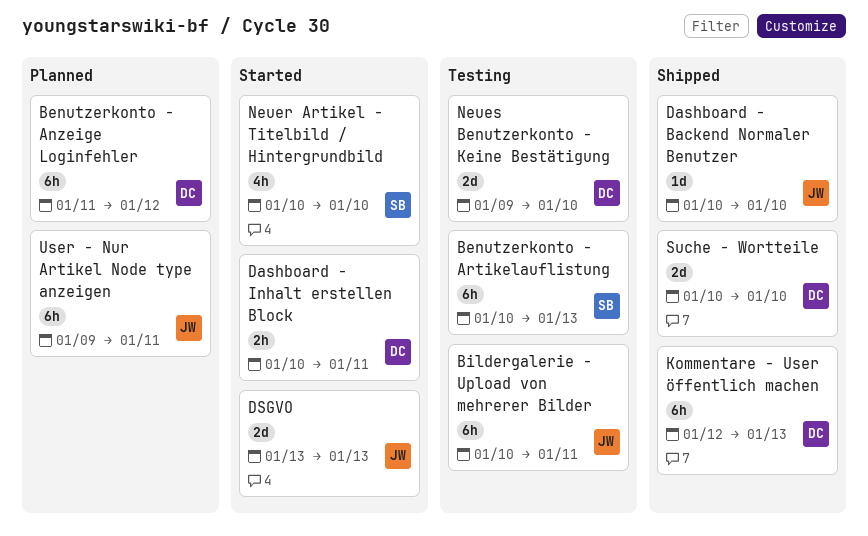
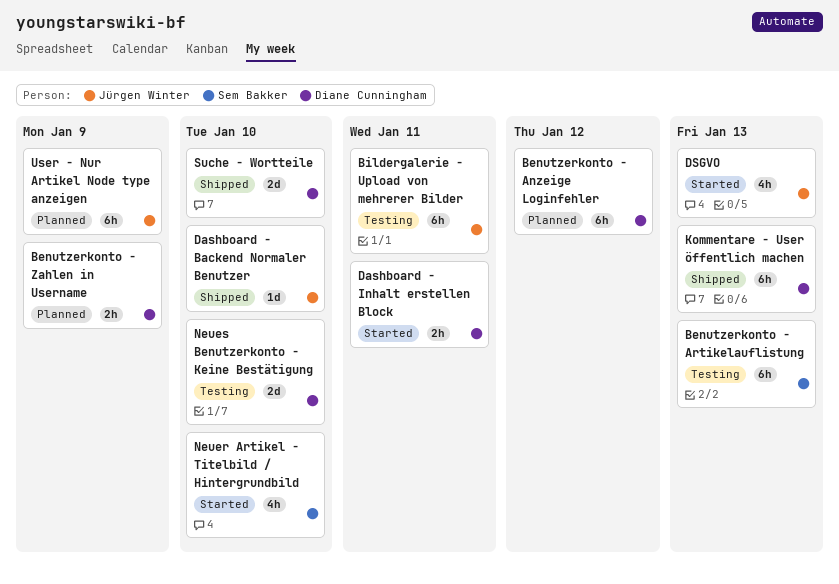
Benutzerkonto - Zahlen in Username: none -> present
DSGVO, estimate: 2d -> 4h
User - Nur Artikel Node type anzeigen, due: Jan 11 -> Jan 9

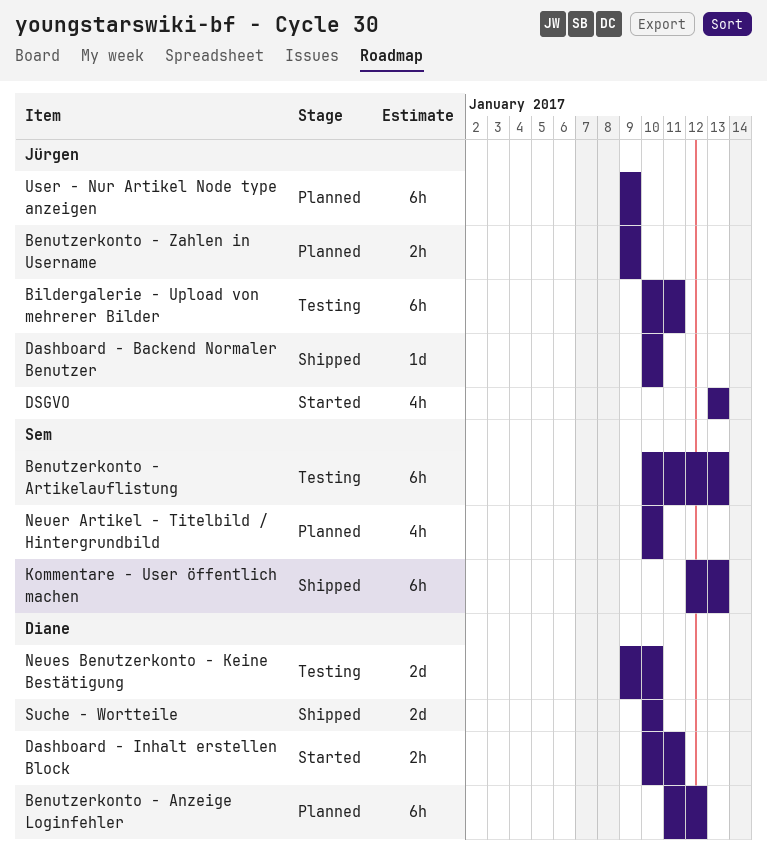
Benutzerkonto - Zahlen in Username, owner: Diane Cunningham -> Jürgen Winter
Kommentare - User öffentlich machen, owner: Diane Cunningham -> Sem Bakker
Neuer Artikel - Titelbild / Hintergrundbild, status: Started -> Planned

